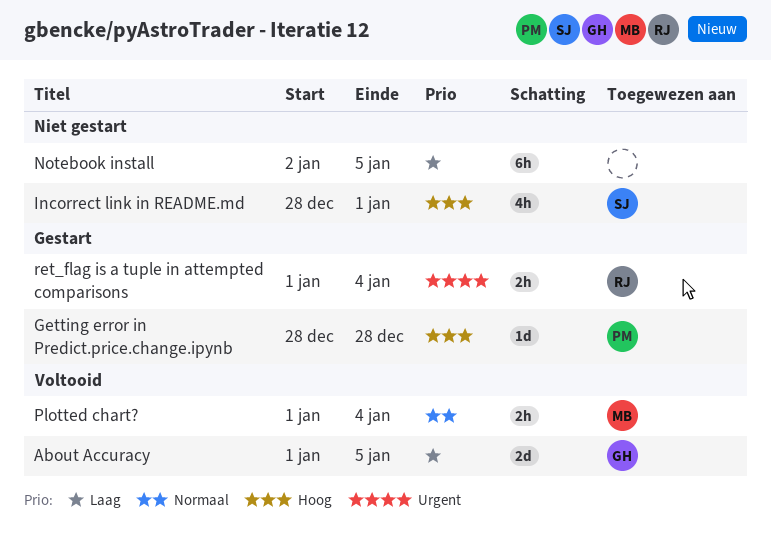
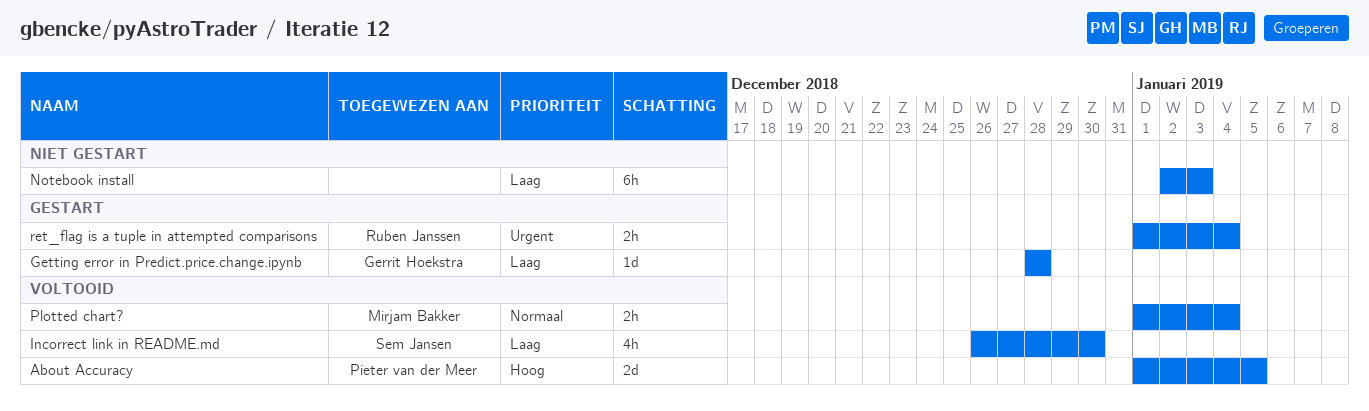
About Accuracy, owner: Gerrit Hoekstra -> Pieter van der Meer
About Accuracy, priority: Laag -> Hoog
Getting error in Predict.price.change.ipynb, owner: Pieter van der Meer -> Gerrit Hoekstra
Getting error in Predict.price.change.ipynb, priority: Hoog -> Laag
Incorrect link in README.md, status: Niet gestart -> Voltooid
Incorrect link in README.md, priority: Hoog -> Laag
Incorrect link in README.md, start: Dec 28 -> Dec 26
Incorrect link in README.md, due: Jan 1 -> Dec 30
Notebook install, due: Jan 5 -> Jan 3

